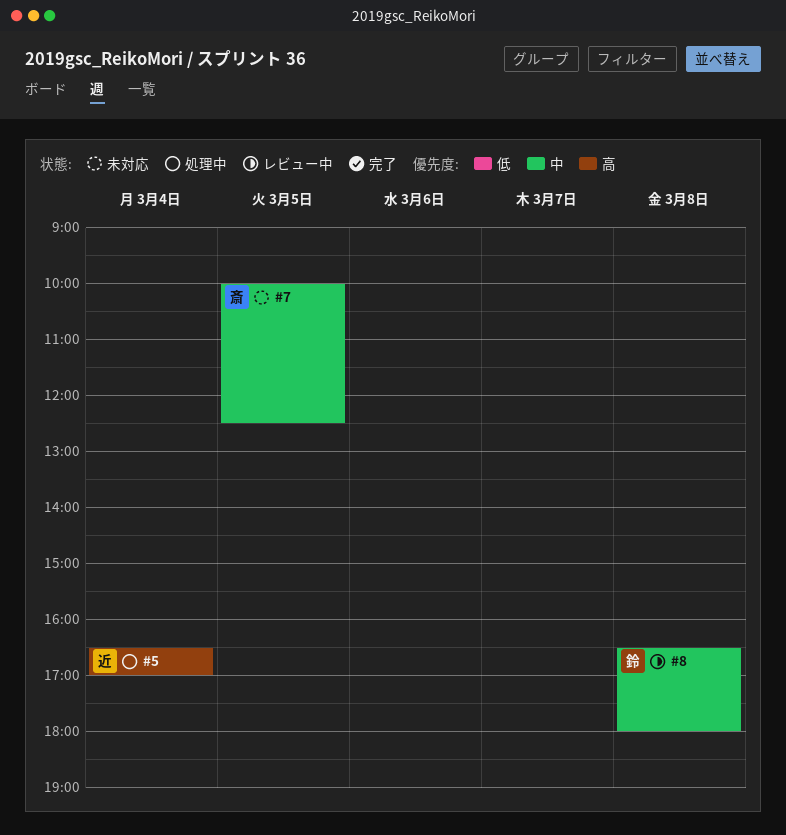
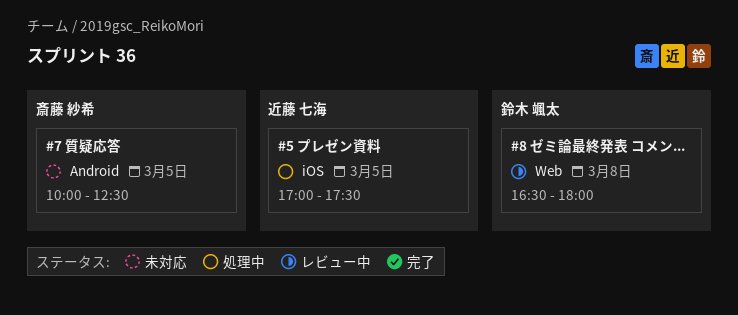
#5, day: Mar 4 -> Mar 5
#5, begins: 16:30 -> 17:00
#5, ends: 17:00 -> 17:30

